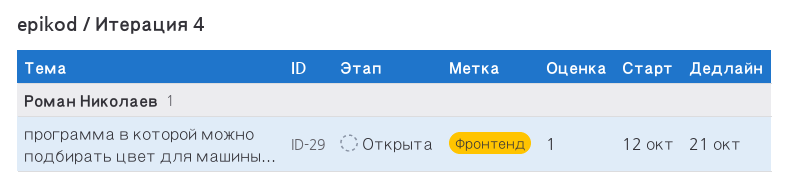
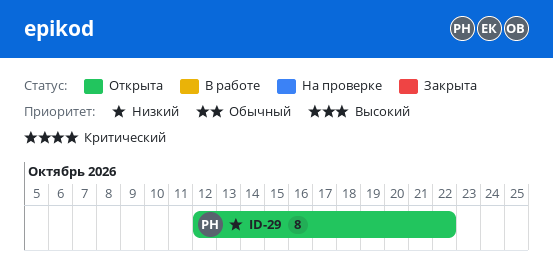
ID-29, estimate: 1 -> 8
ID-29, due: Oct 21 -> Oct 22

